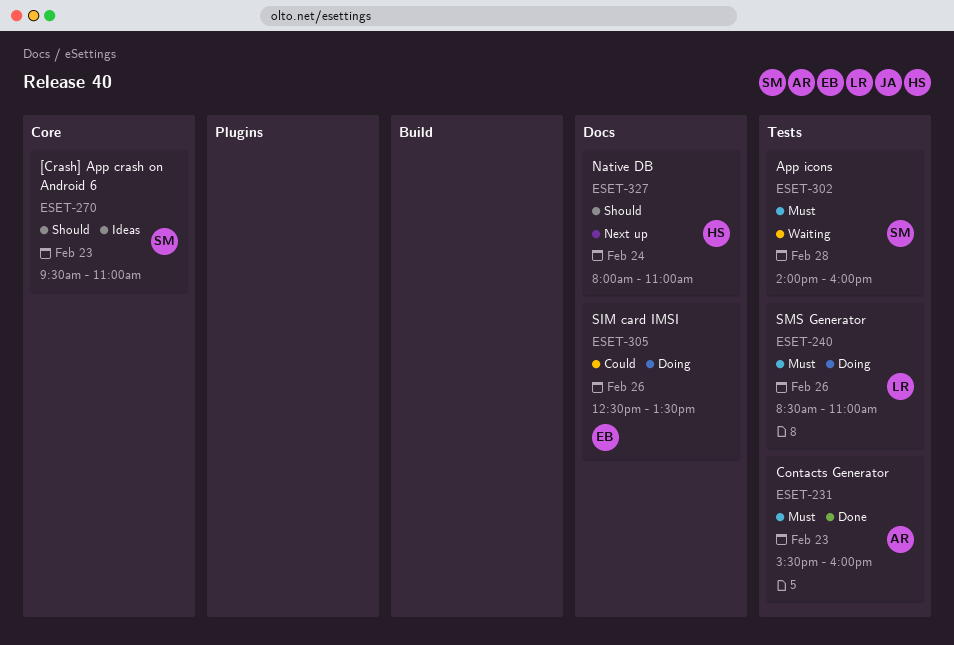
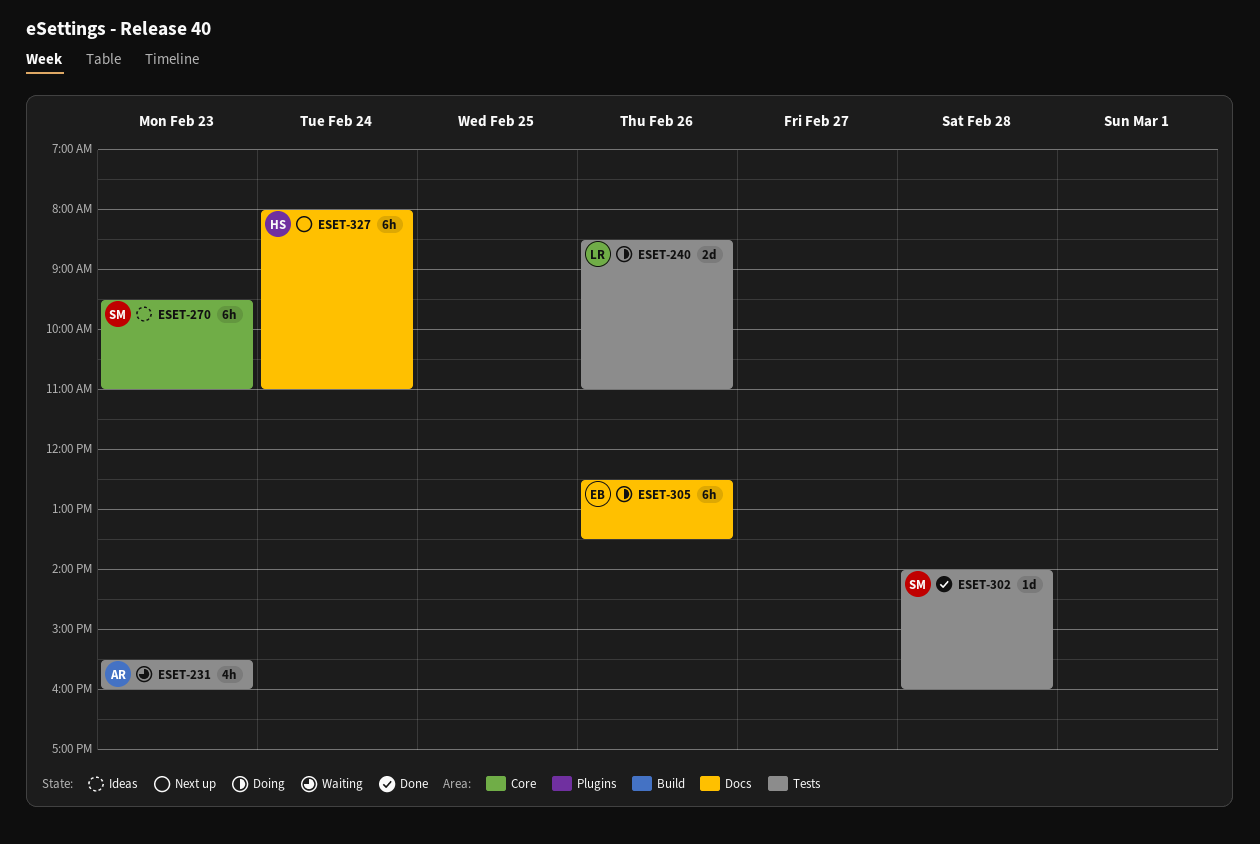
ESET-231, status: Done -> Waiting
ESET-302, status: Waiting -> Done

